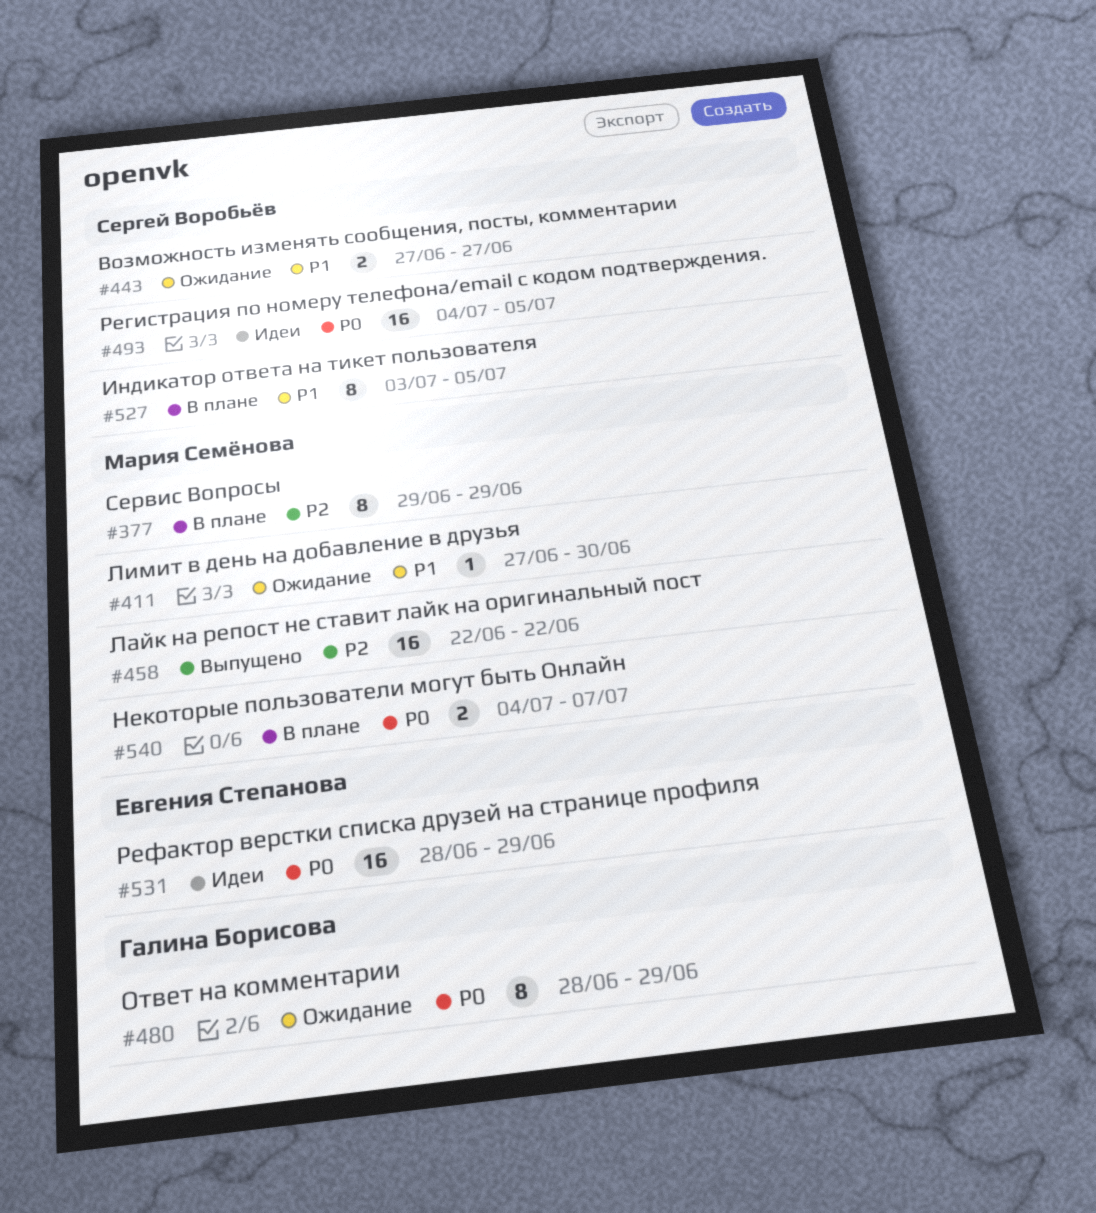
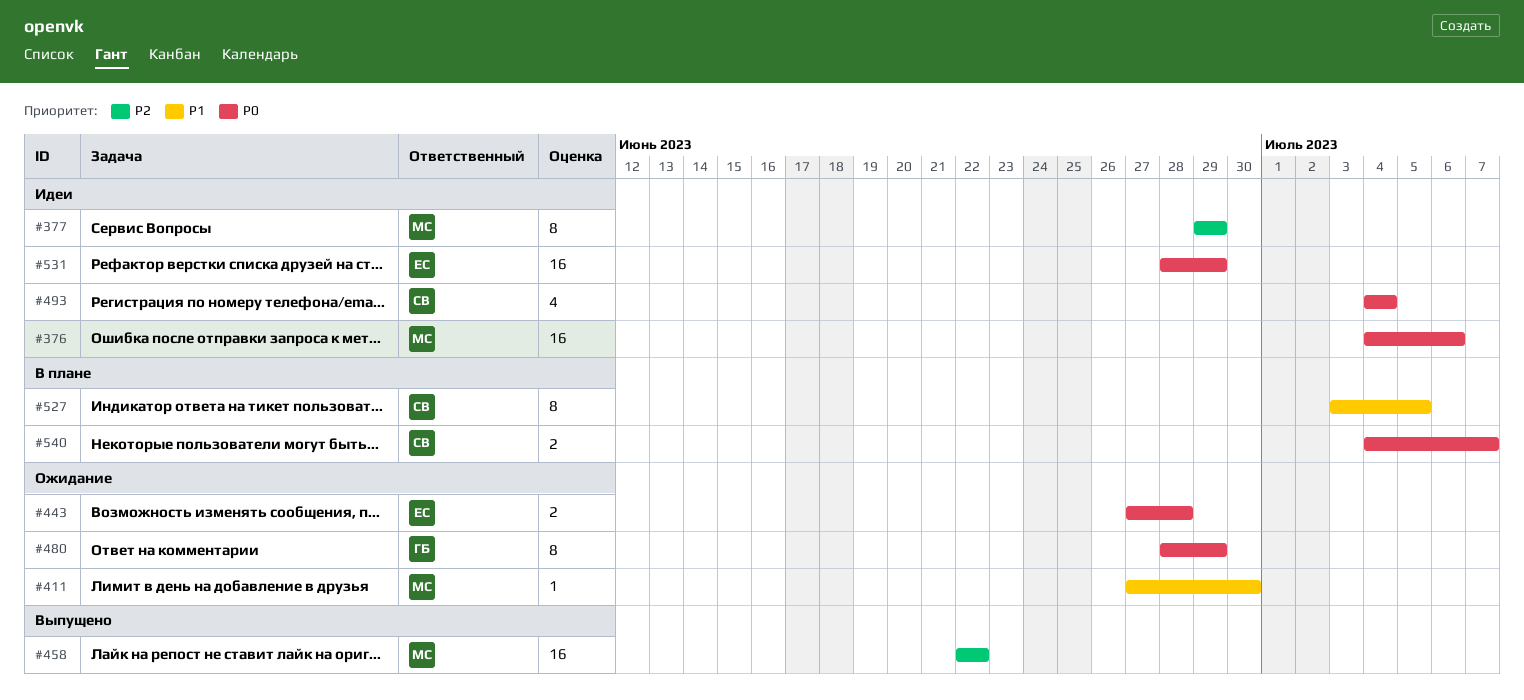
#376: none -> present
#377, status: В плане -> Идеи
#443, owner: Сергей Воробьёв -> Евгения Степанова
#443, priority: P1 -> P0
#443, due: Jun 27 -> Jun 28
#493, estimate: 16 -> 4
#493, due: Jul 5 -> Jul 4
#540, owner: Мария Семёнова -> Сергей Воробьёв

